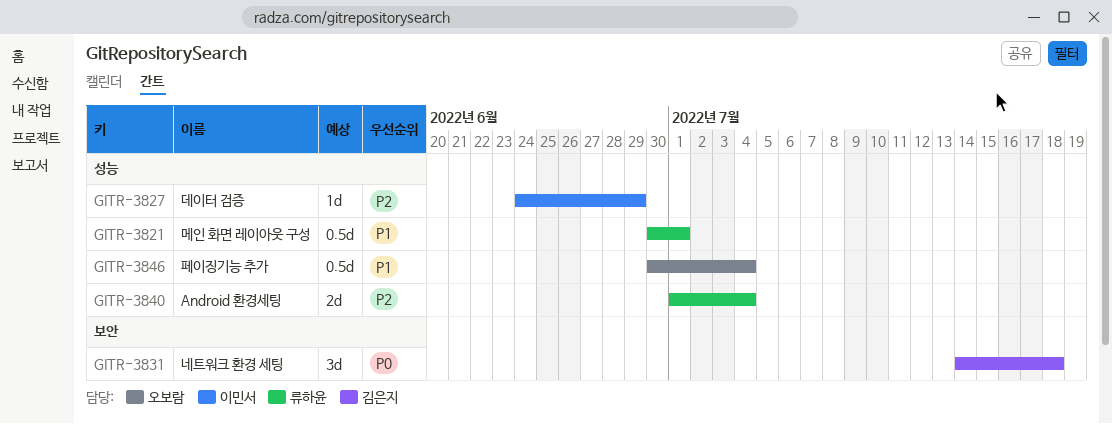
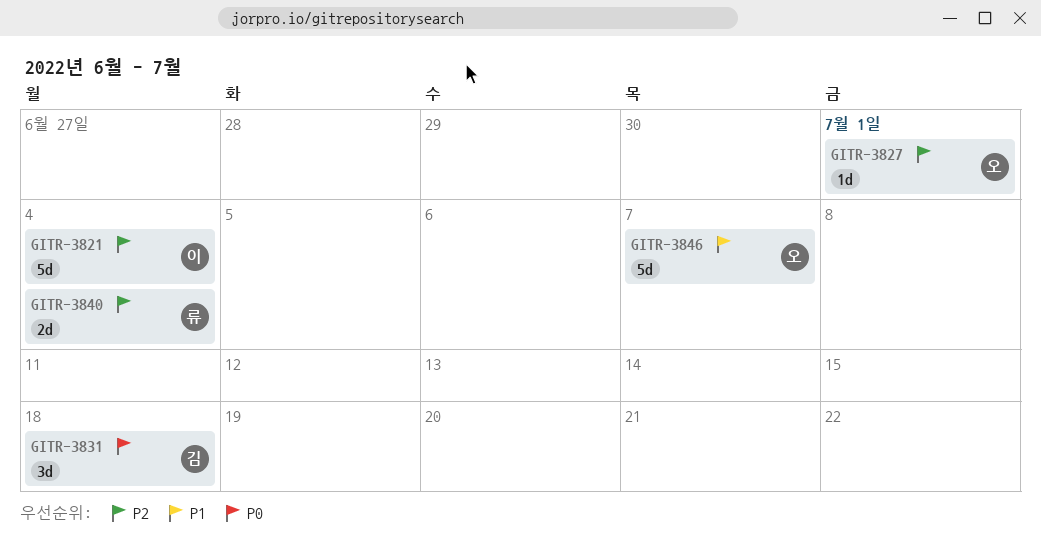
GITR-3821, owner: 류하윤 -> 이민서
GITR-3821, priority: P1 -> P2
GITR-3821, estimate: 0.5d -> 5d
GITR-3821, due: Jul 1 -> Jul 4
GITR-3827, owner: 이민서 -> 오보람
GITR-3827, due: Jun 29 -> Jul 1
GITR-3846, estimate: 0.5d -> 5d
GITR-3846, due: Jul 4 -> Jul 7

